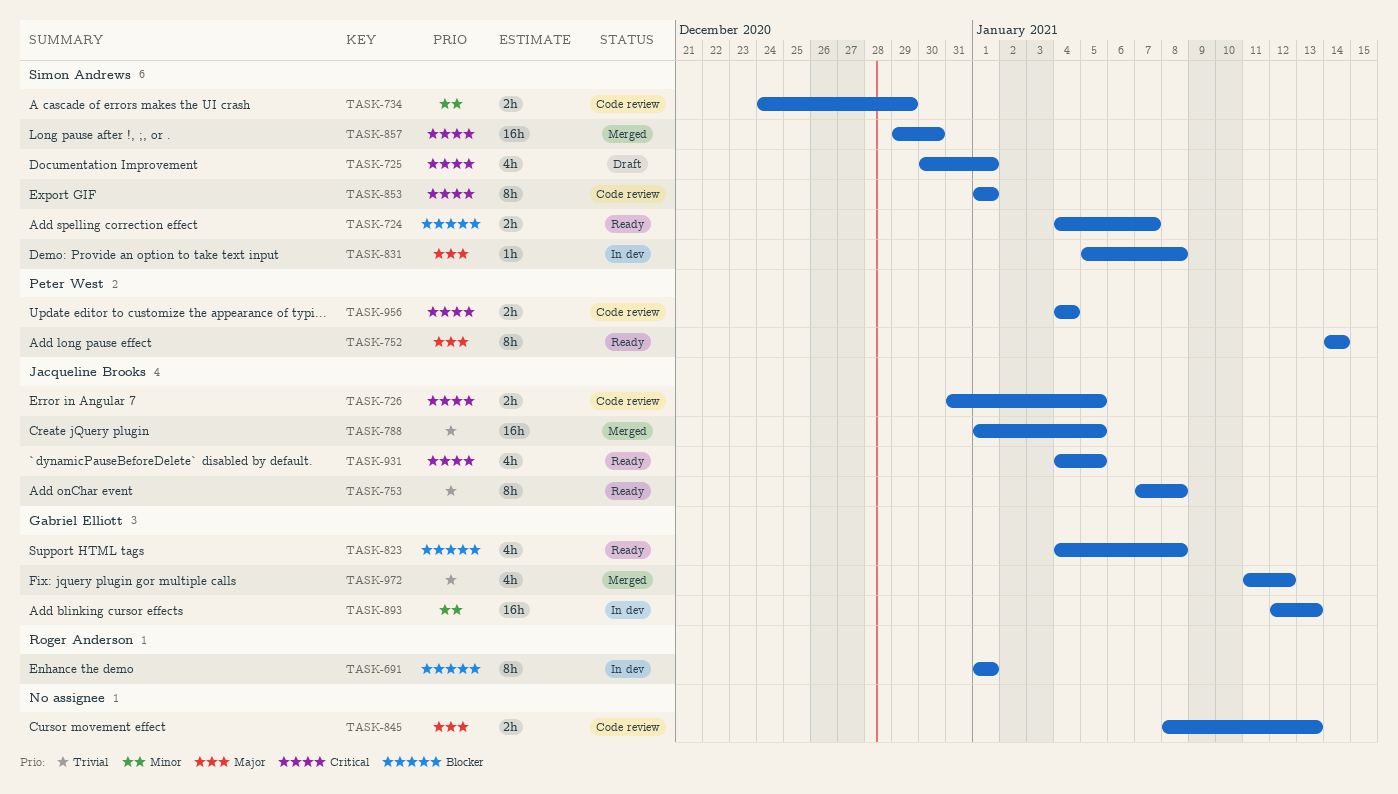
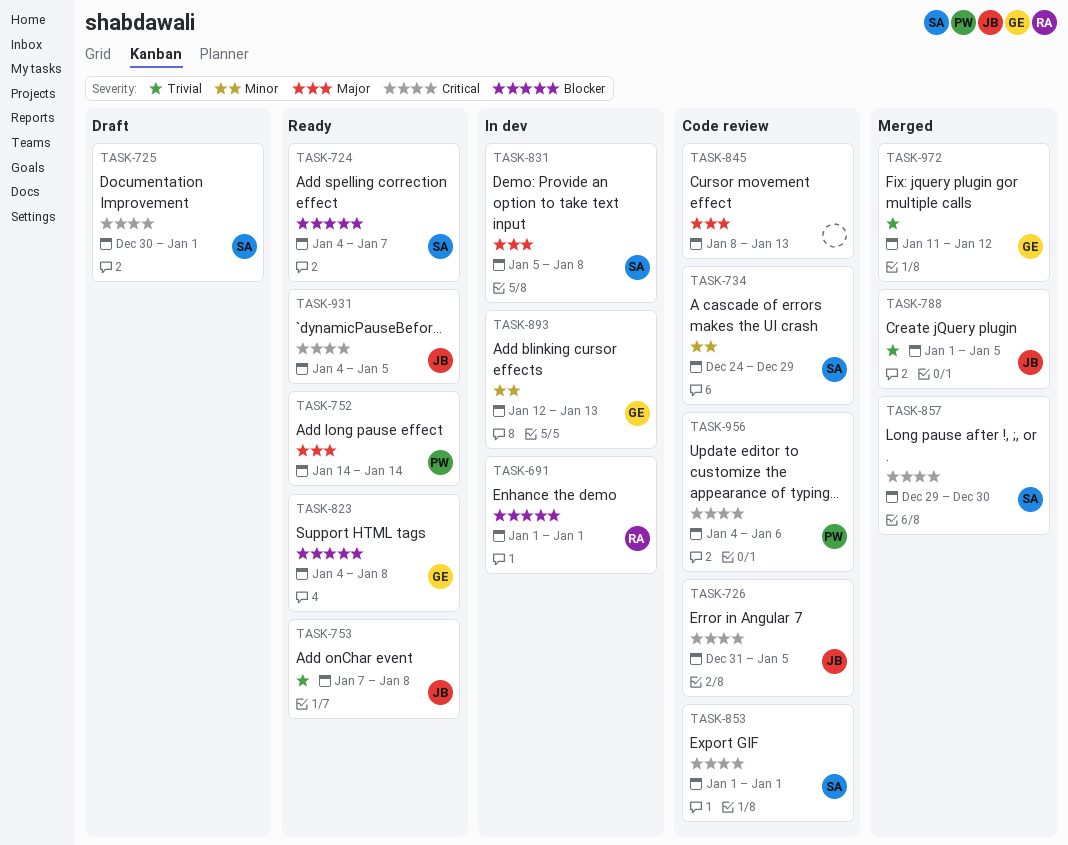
TASK-956, due: Jan 4 -> Jan 6

